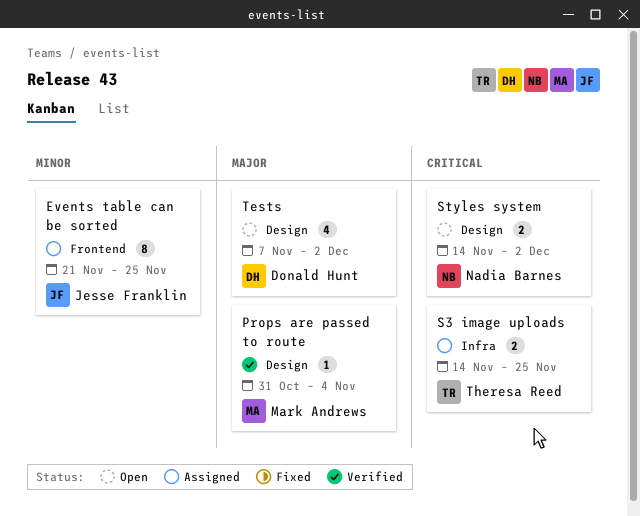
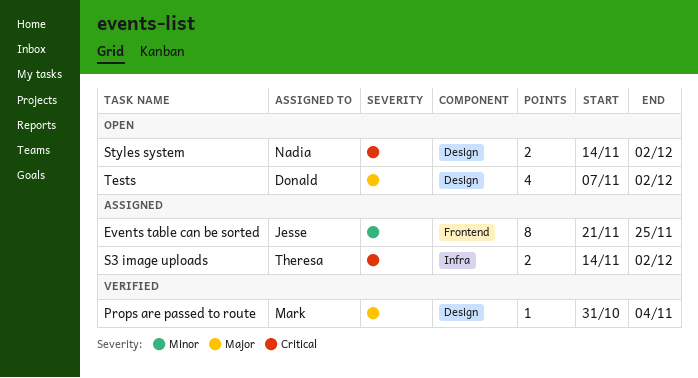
S3 image uploads, due: Nov 25 -> Dec 2

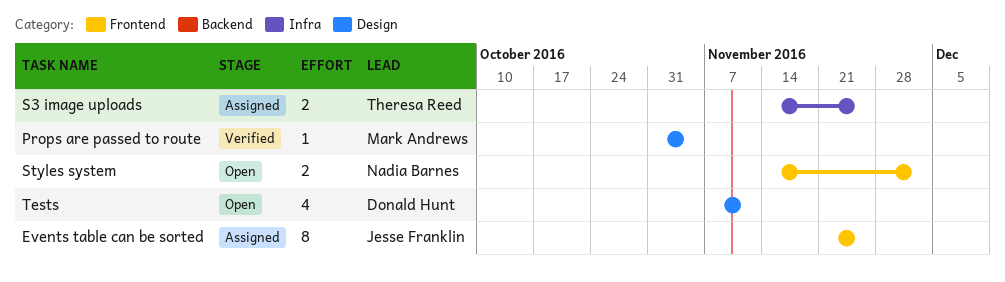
S3 image uploads, due: Dec 2 -> Nov 25
Styles system, label: Design -> Frontend
Tests, due: Dec 2 -> Nov 11

